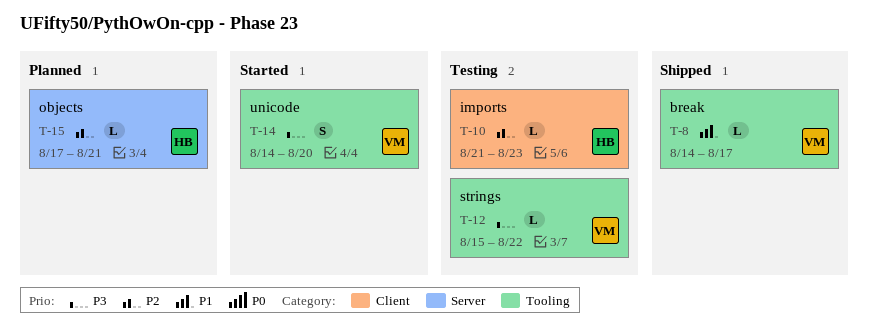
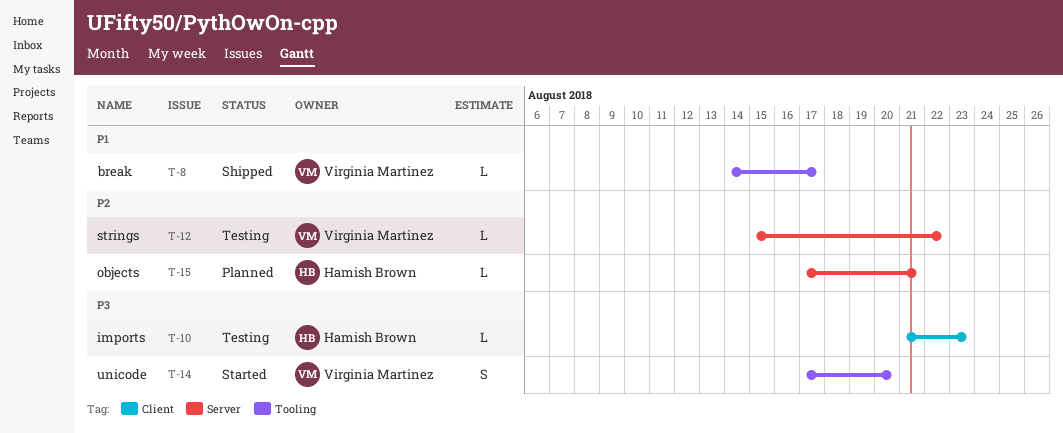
T-10, priority: P2 -> P3
T-12, priority: P3 -> P2
T-12, label: Tooling -> Server
T-14, start: Aug 14 -> Aug 17

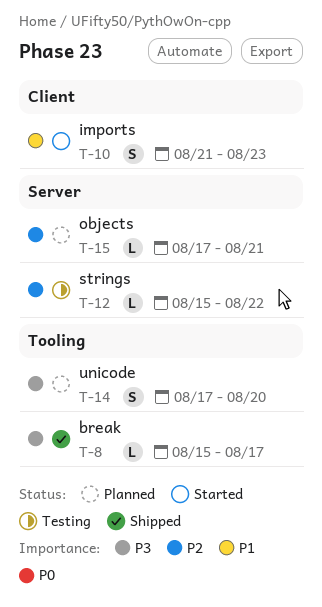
T-8, priority: P1 -> P3
T-8, start: Aug 14 -> Aug 15
T-10, status: Testing -> Started
T-10, priority: P3 -> P1
T-10, estimate: L -> S
T-14, status: Started -> Planned

